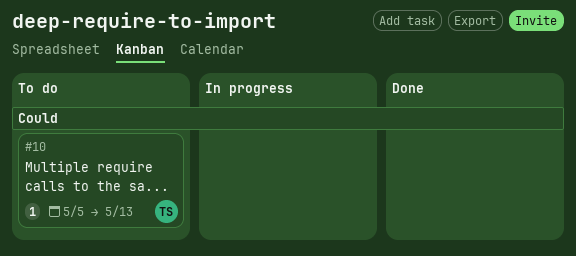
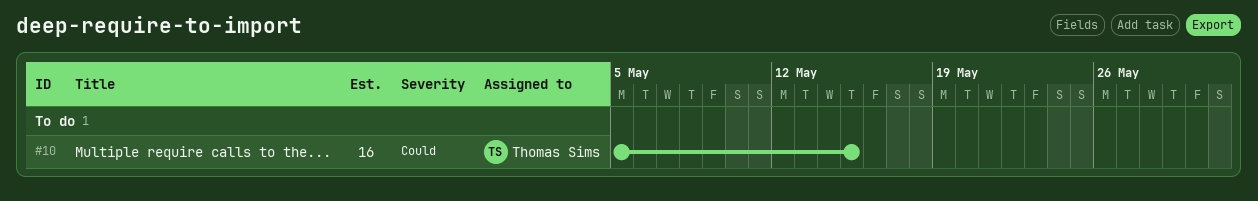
#10, estimate: 1 -> 16
#10, due: May 13 -> May 15

